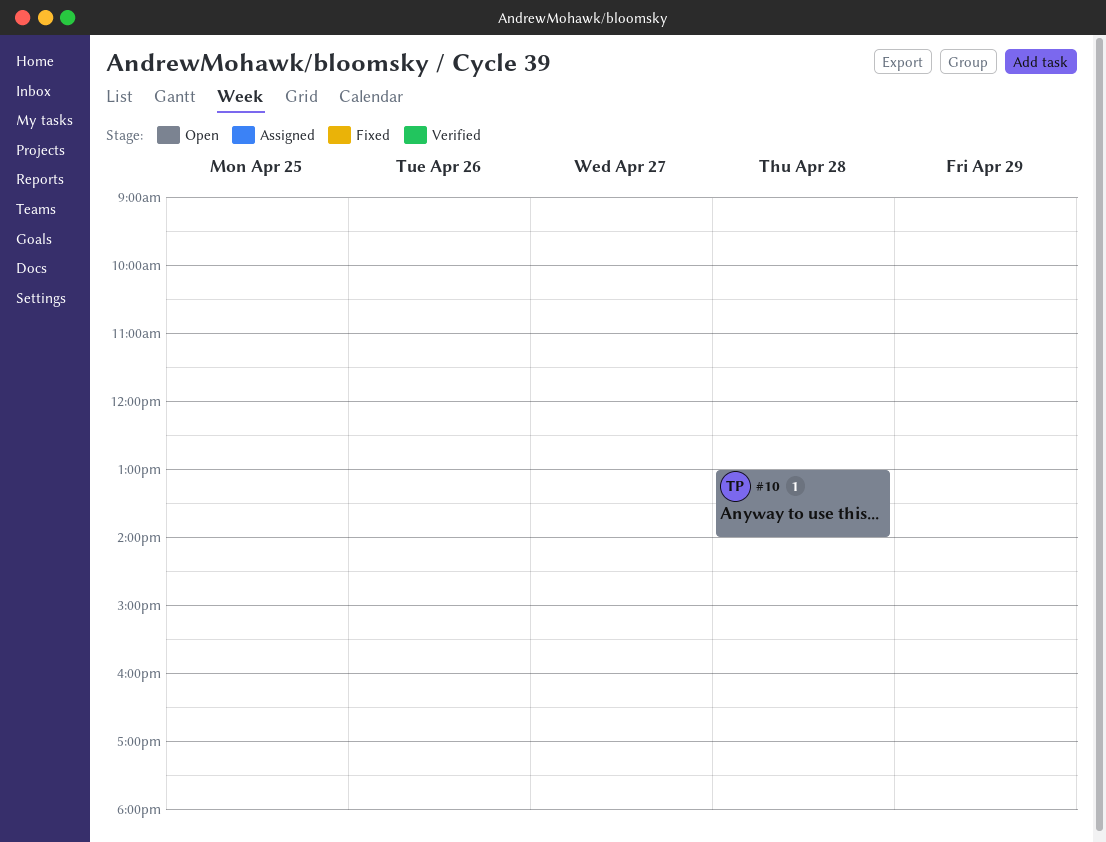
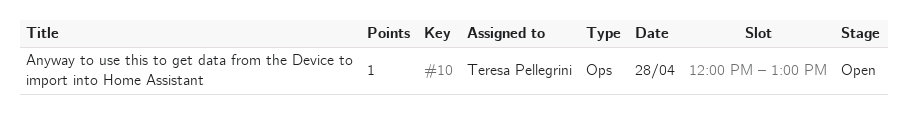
#10, begins: 13:00 -> 12:00
#10, ends: 14:00 -> 13:00

